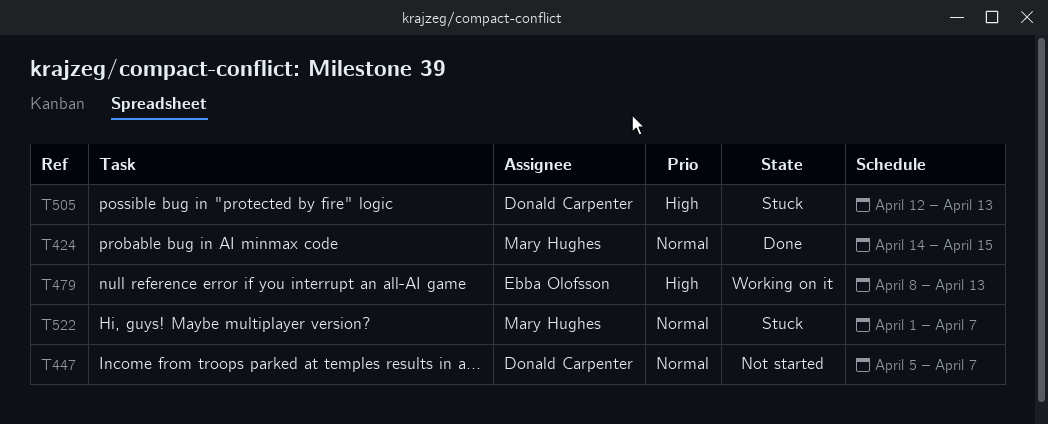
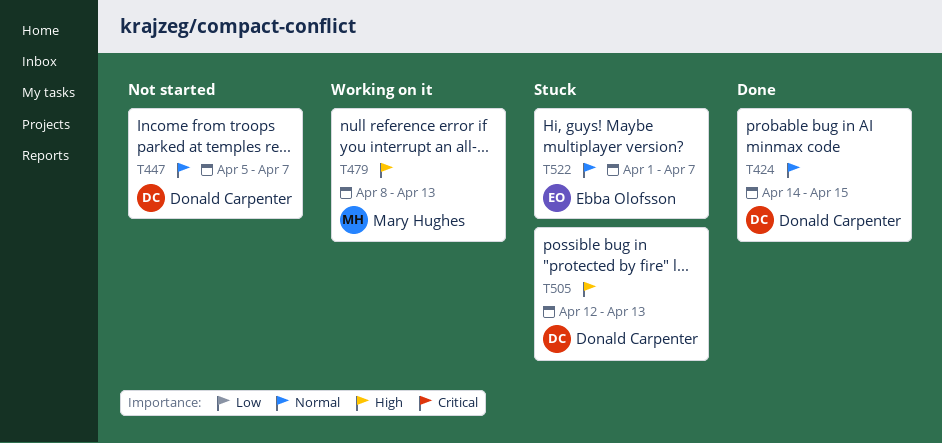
T424, owner: Mary Hughes -> Donald Carpenter
T479, owner: Ebba Olofsson -> Mary Hughes
T522, owner: Mary Hughes -> Ebba Olofsson

